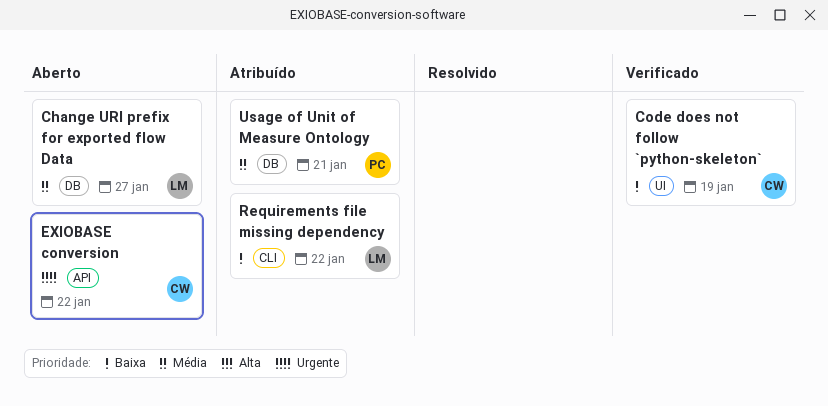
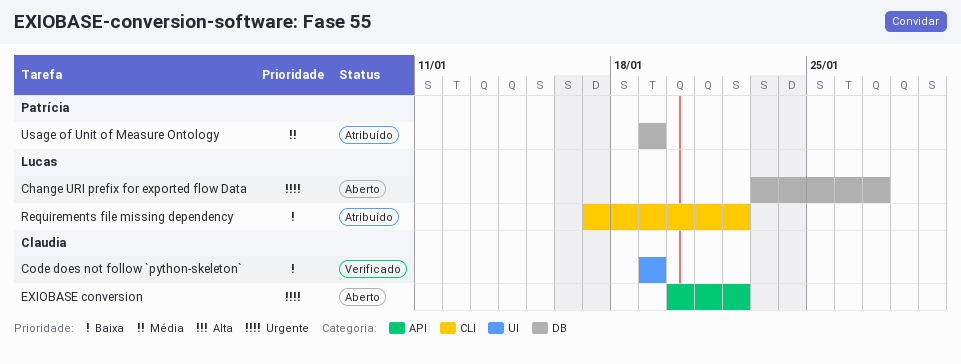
Change URI prefix for exported flow Data, priority: Média -> Urgente
Usage of Unit of Measure Ontology, due: Jan 21 -> Jan 19

